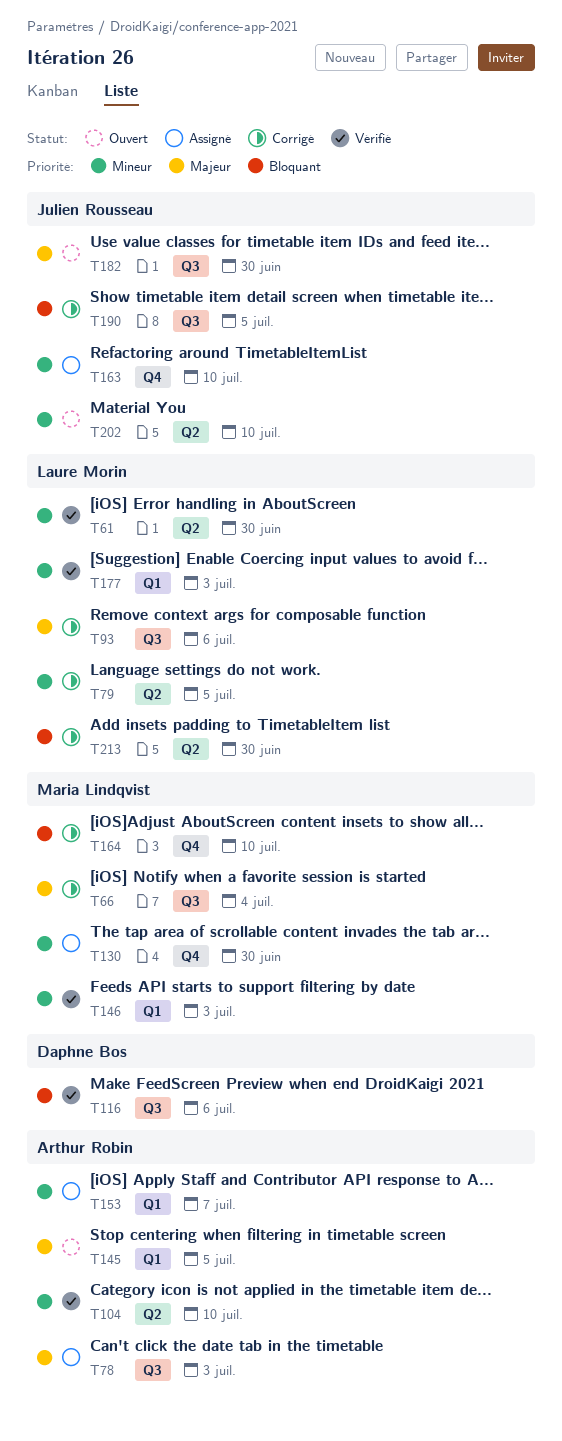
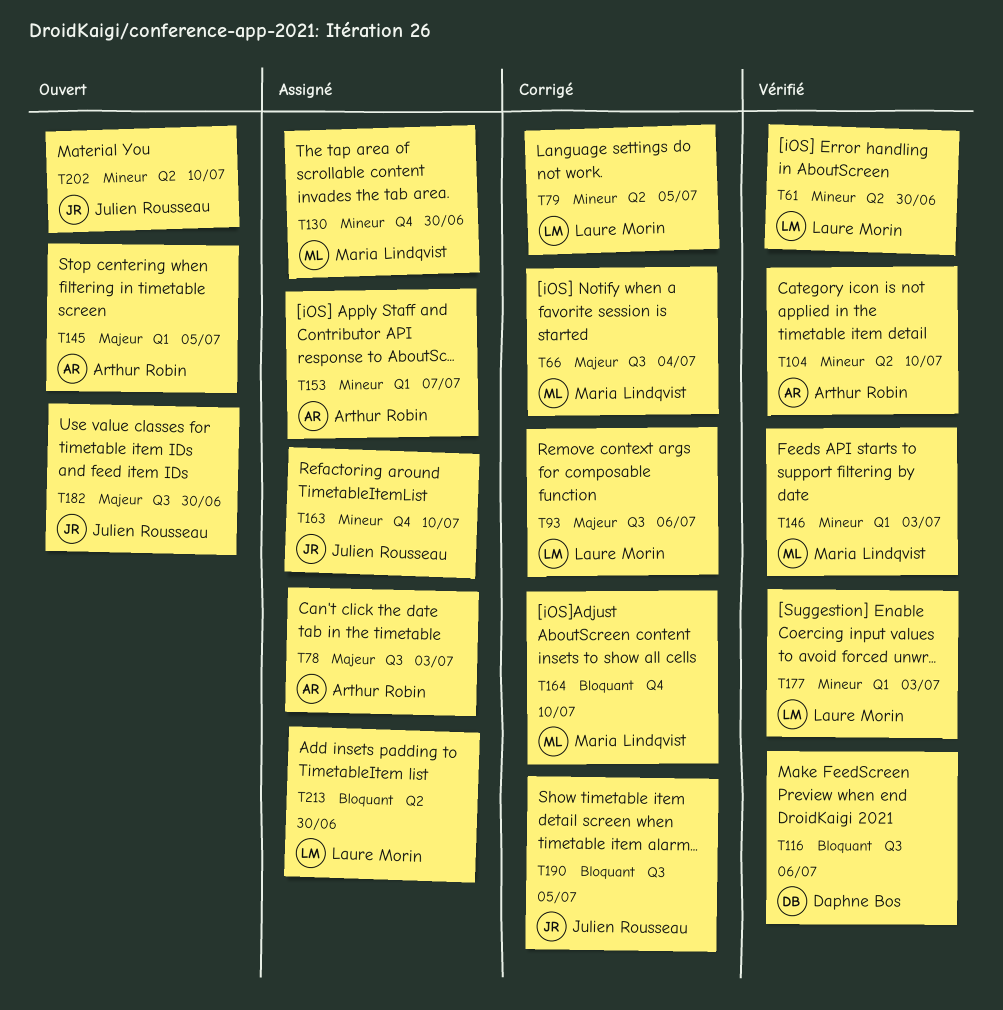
T213, status: Corrigé -> Assigné

